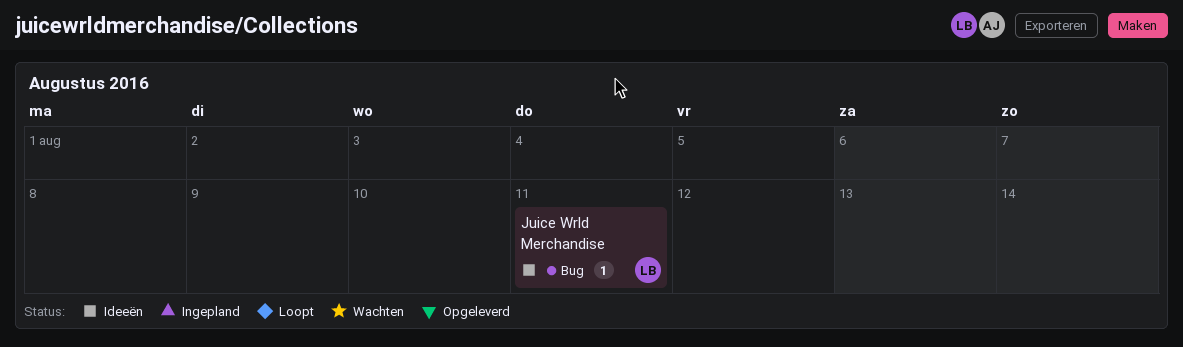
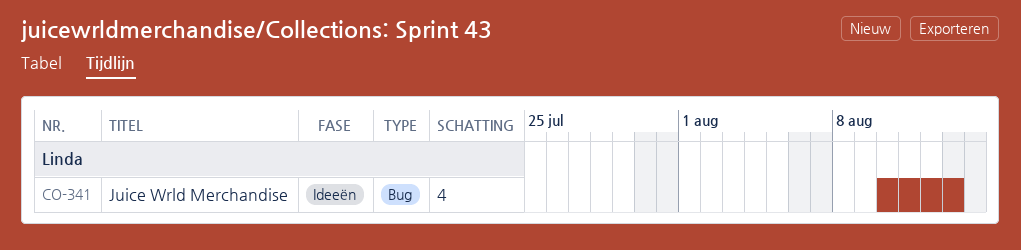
Juice Wrld Merchandise, estimate: 1 -> 4
Juice Wrld Merchandise, due: Aug 11 -> Aug 13

